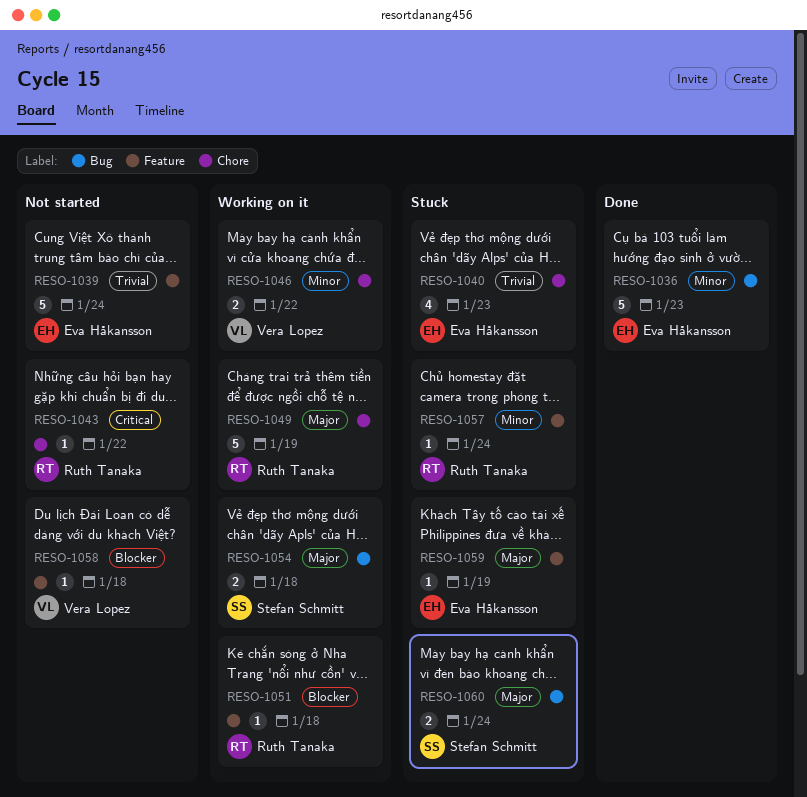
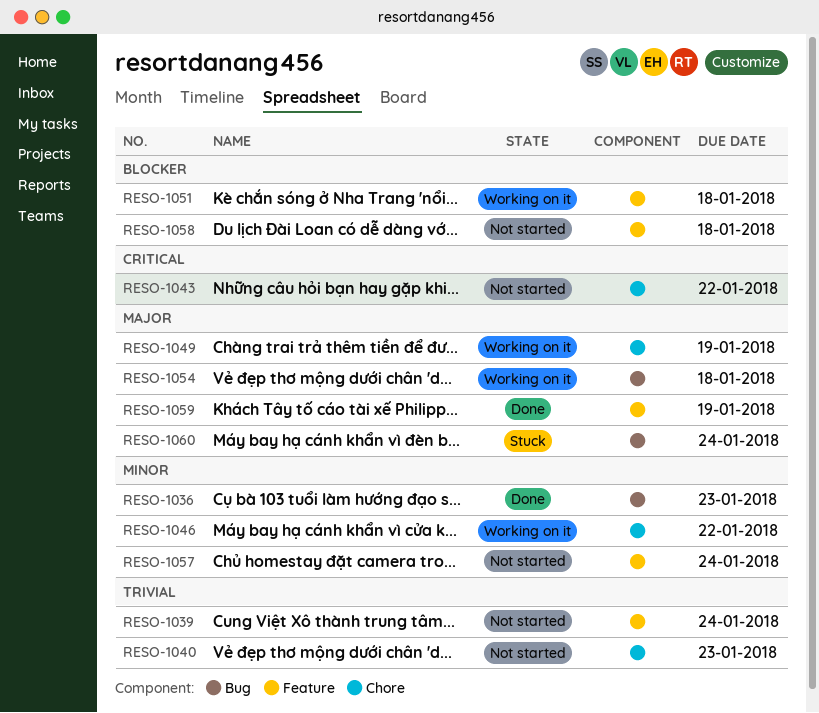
RESO-1040, status: Stuck -> Not started
RESO-1057, status: Stuck -> Not started
RESO-1059, status: Stuck -> Done

